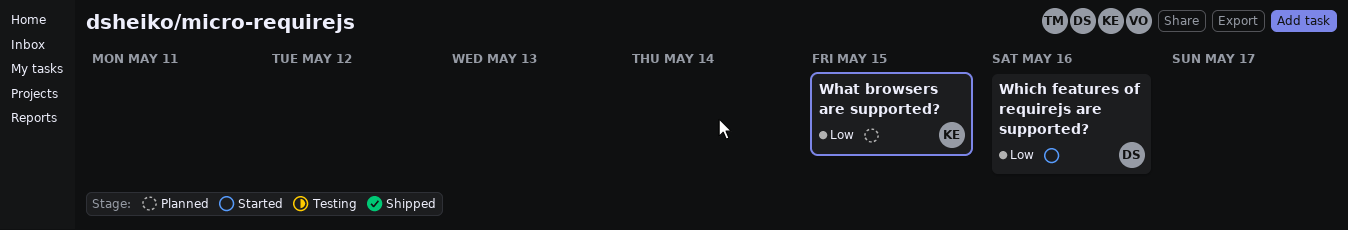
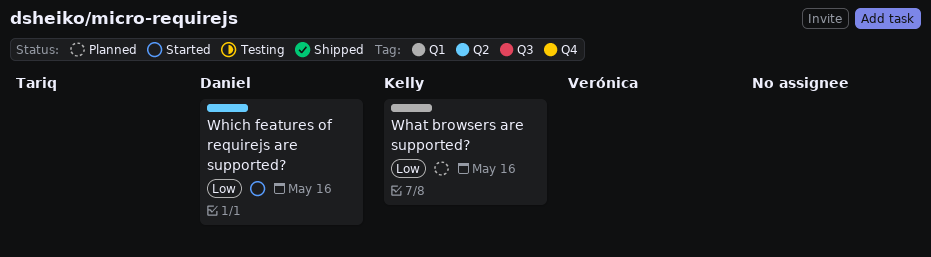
What browsers are supported?, due: May 15 -> May 16

